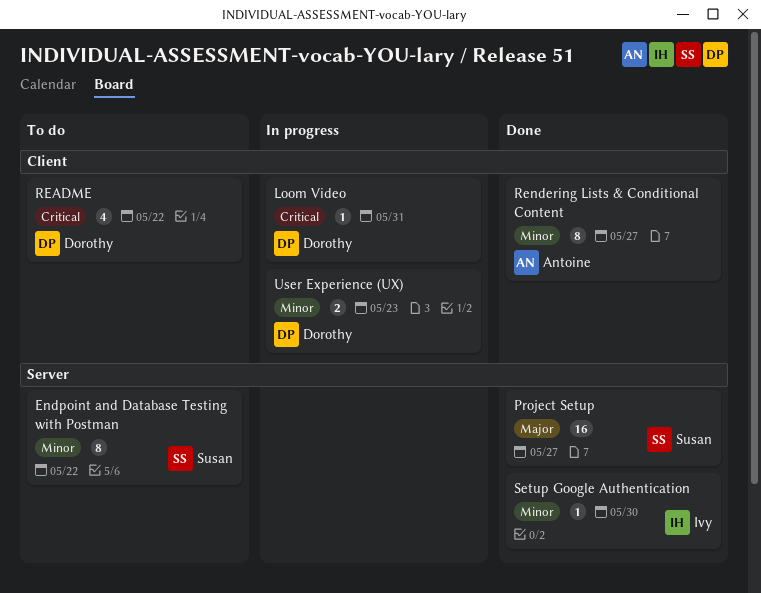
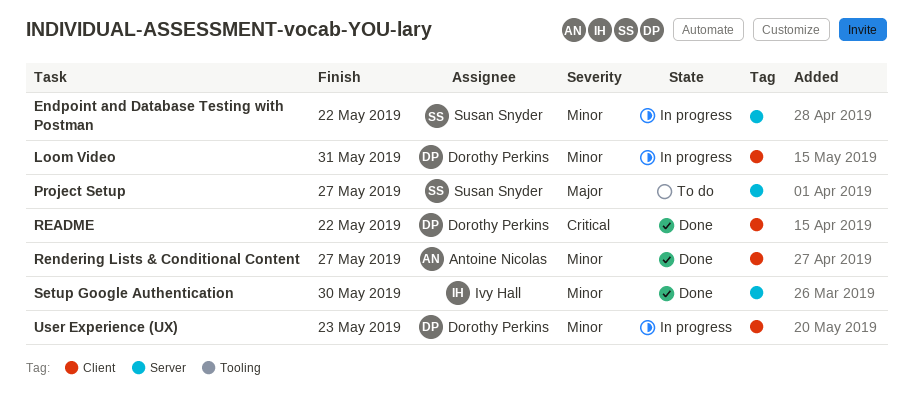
Endpoint and Database Testing with Postman, status: To do -> In progress
Loom Video, priority: Critical -> Minor
Project Setup, status: Done -> To do
README, status: To do -> Done

